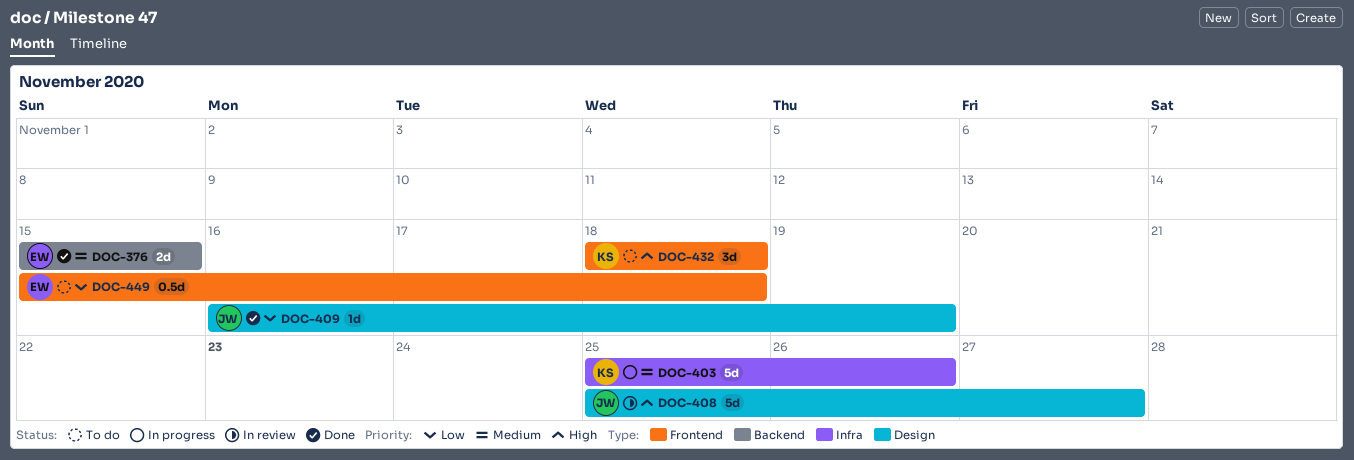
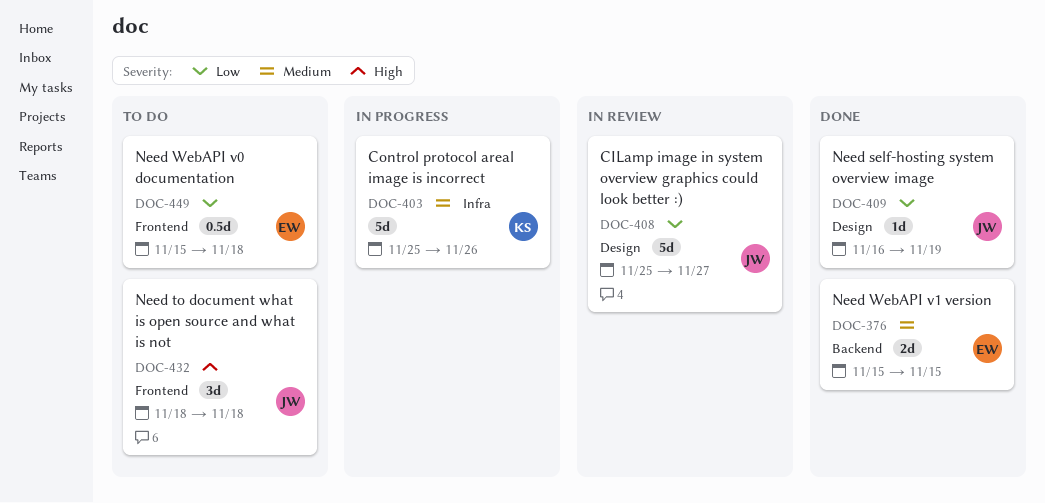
DOC-408, priority: High -> Low
DOC-432, owner: KS -> JW

